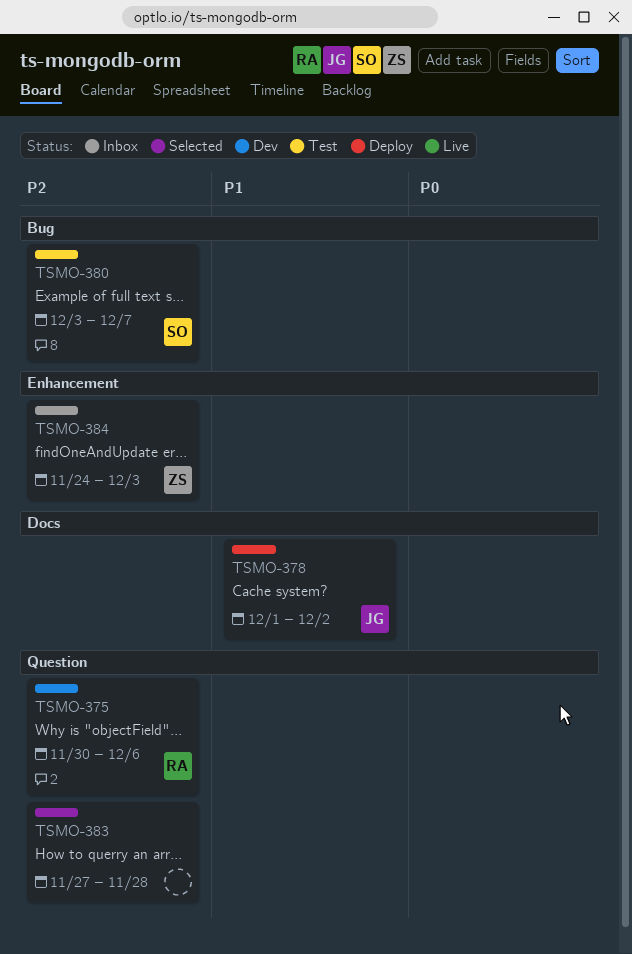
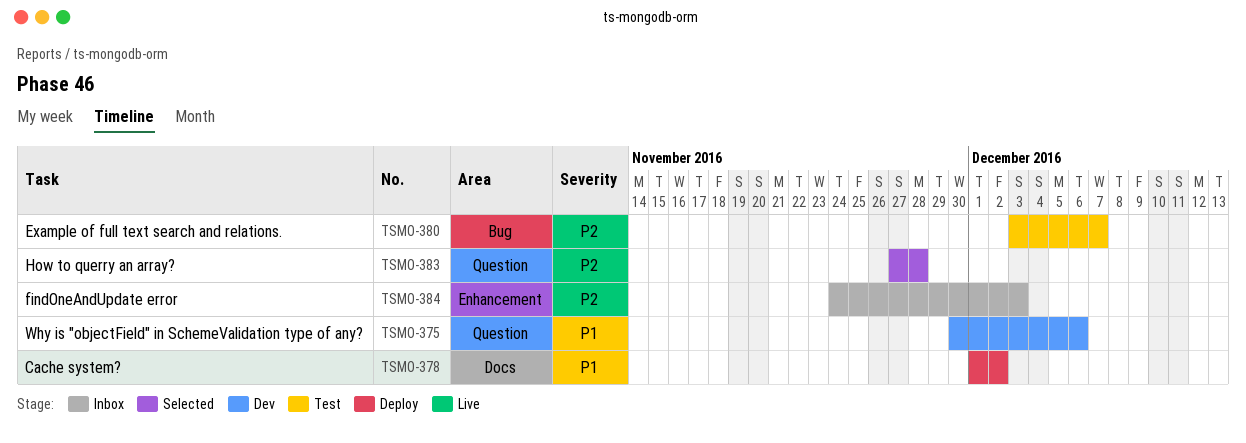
TSMO-375, priority: P2 -> P1

